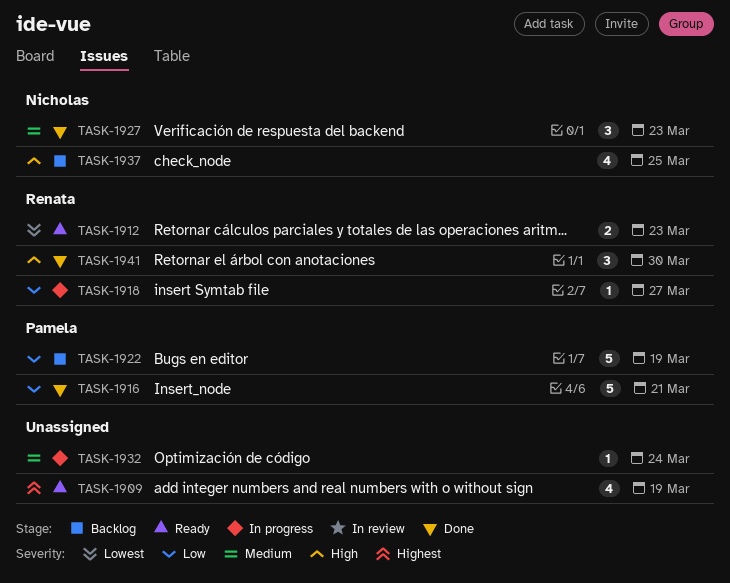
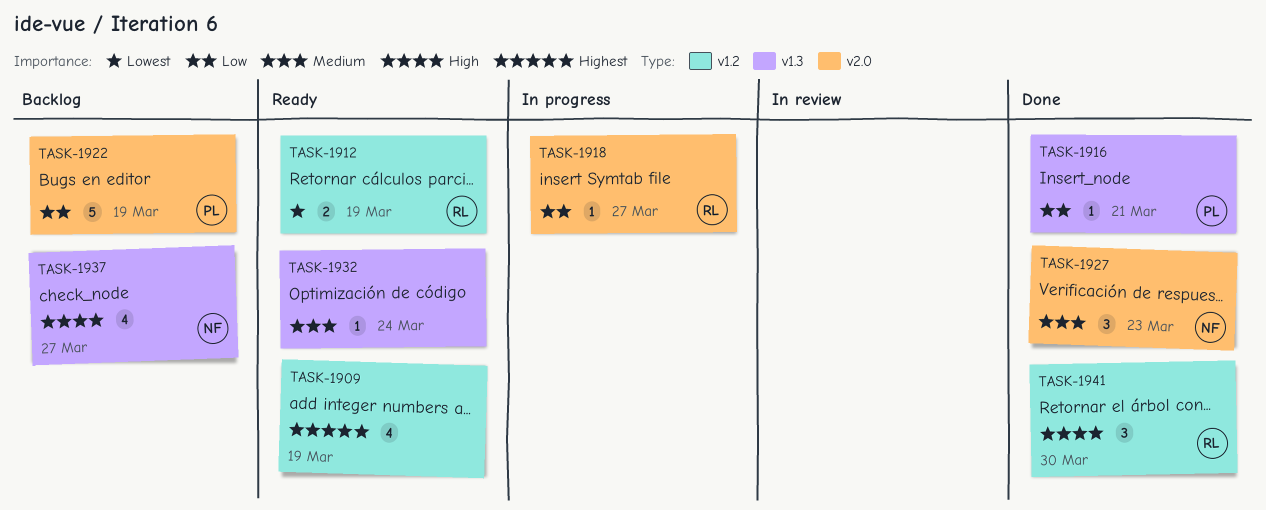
TASK-1912, due: Mar 23 -> Mar 19
TASK-1916, estimate: 5 -> 1
TASK-1932, status: In progress -> Ready
TASK-1937, due: Mar 25 -> Mar 27

